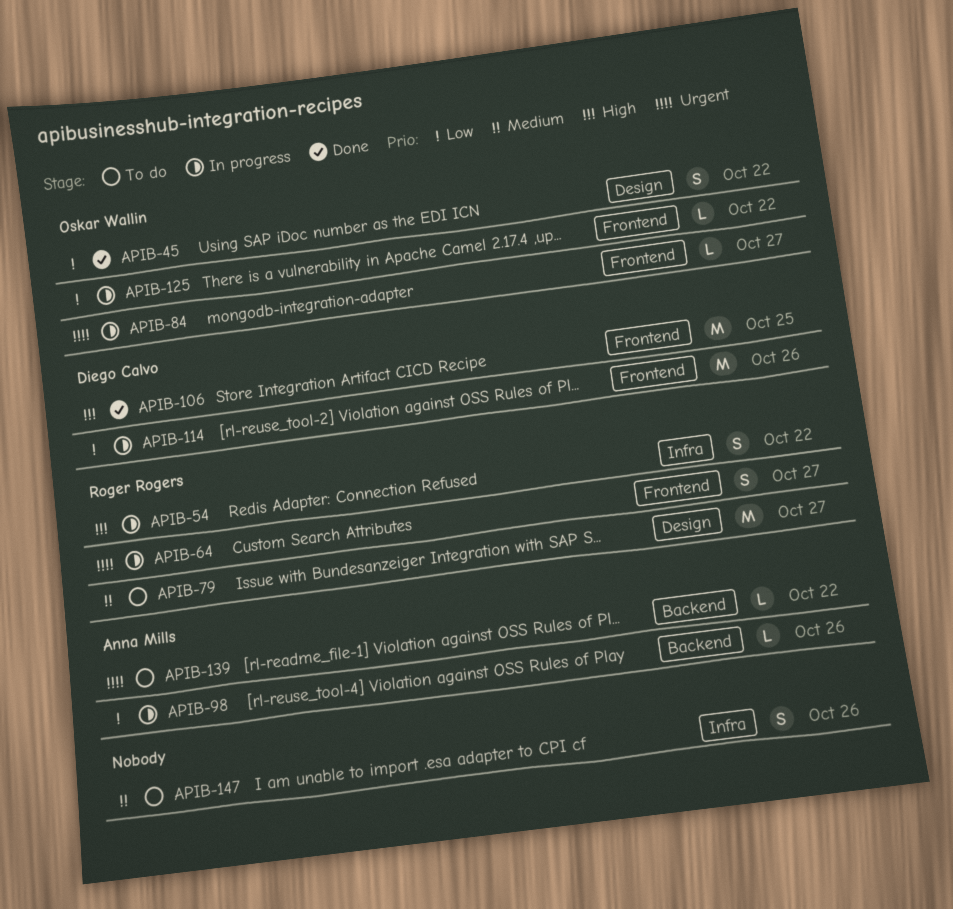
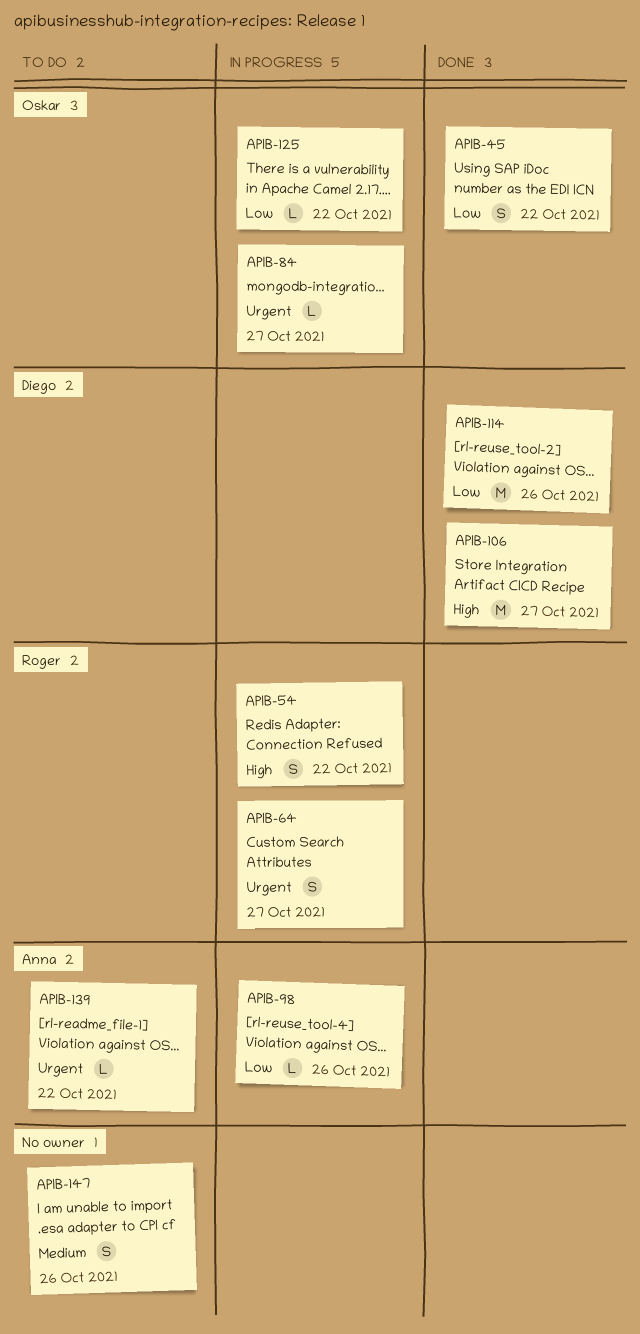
APIB-79: present -> none
APIB-106, due: Oct 25 -> Oct 27
APIB-114, status: In progress -> Done

